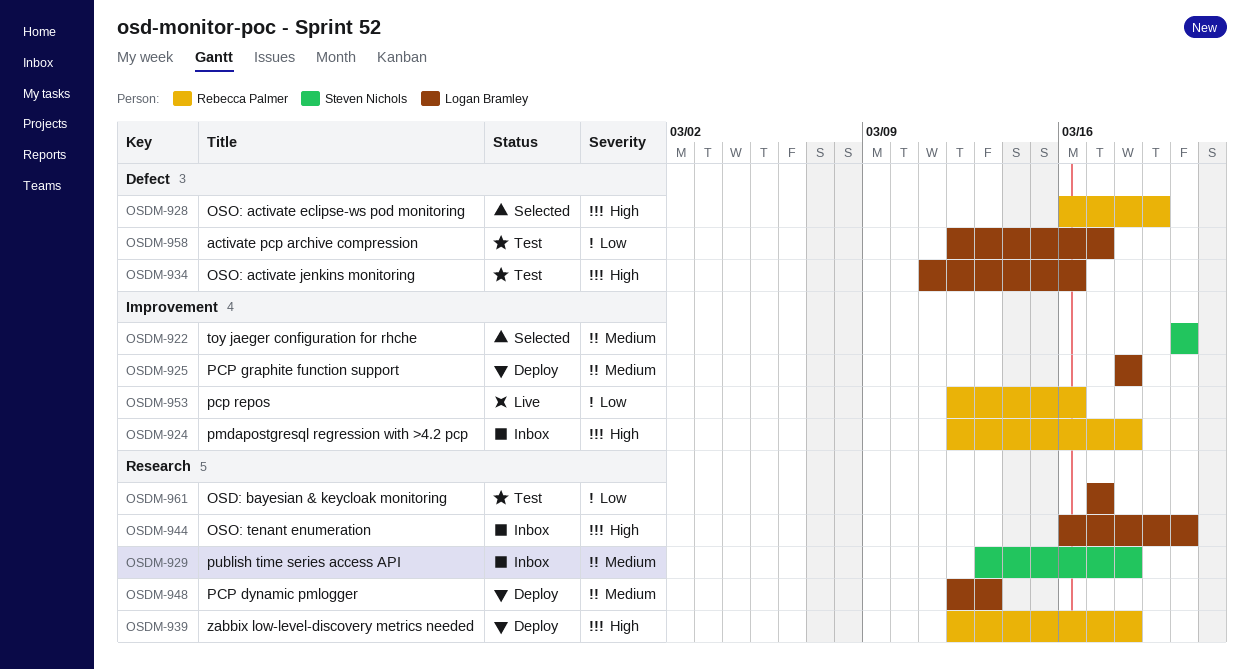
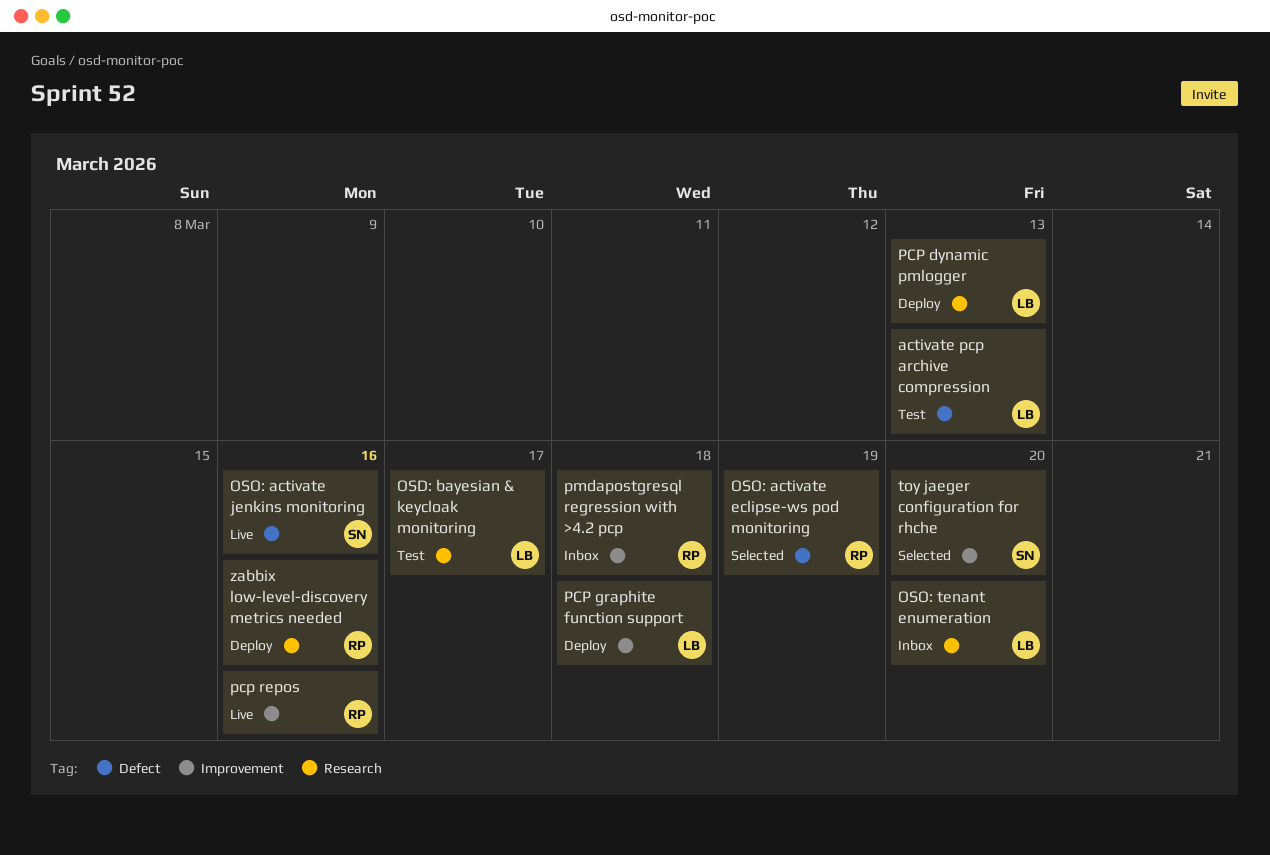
activate pcp archive compression, due: Mar 17 -> Mar 13
OSO: activate jenkins monitoring, status: Test -> Live
OSO: activate jenkins monitoring, owner: Logan Bramley -> Steven Nichols
publish time series access API: present -> none
zabbix low-level-discovery metrics needed, due: Mar 18 -> Mar 16

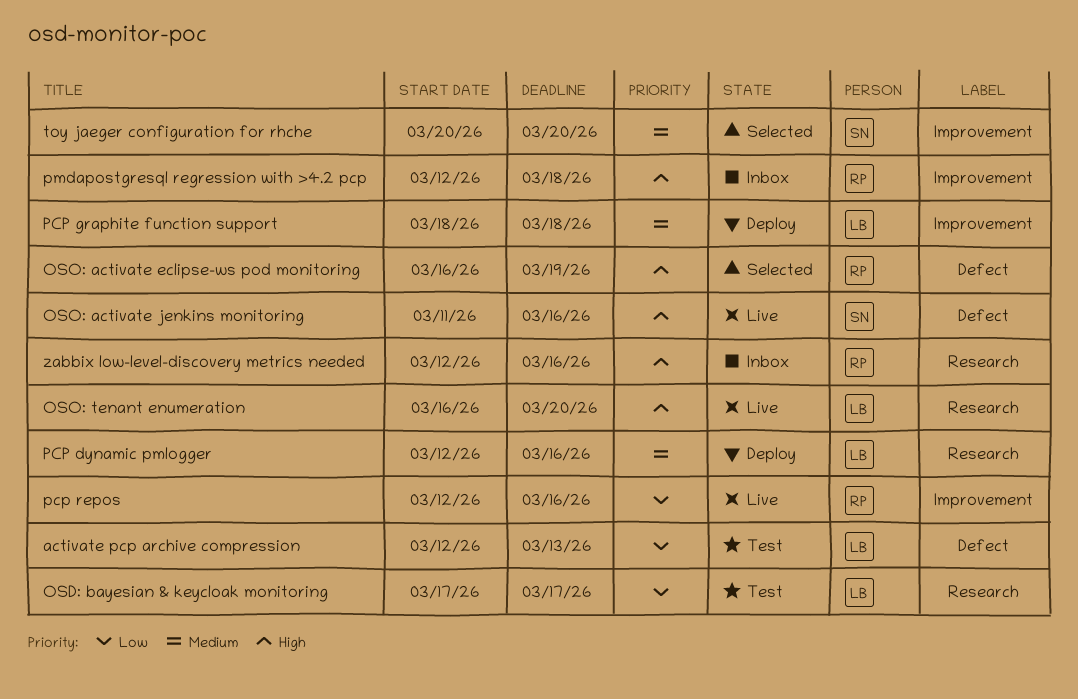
OSO: tenant enumeration, status: Inbox -> Live
PCP dynamic pmlogger, due: Mar 13 -> Mar 16
zabbix low-level-discovery metrics needed, status: Deploy -> Inbox

